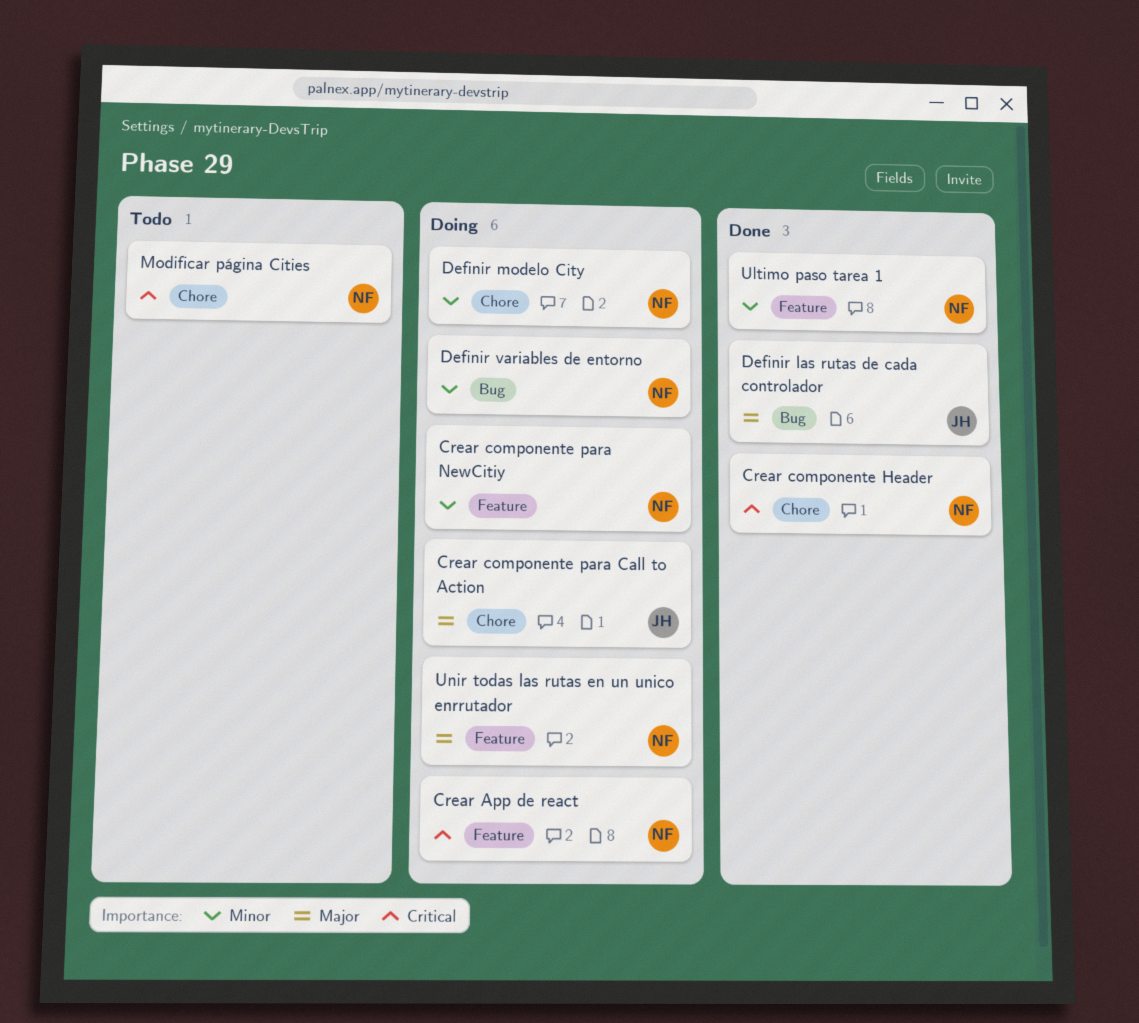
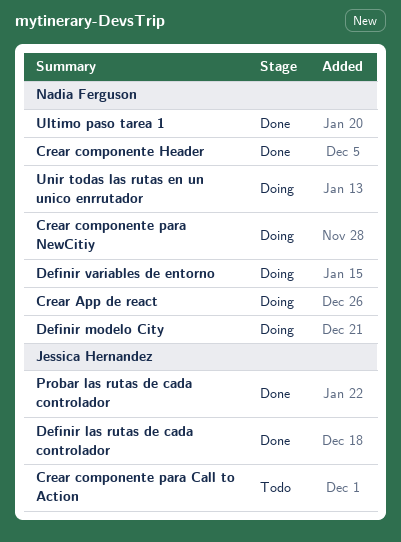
Crear componente para Call to Action, status: Doing -> Todo
Modificar página Cities: present -> none
Probar las rutas de cada controlador: none -> present

